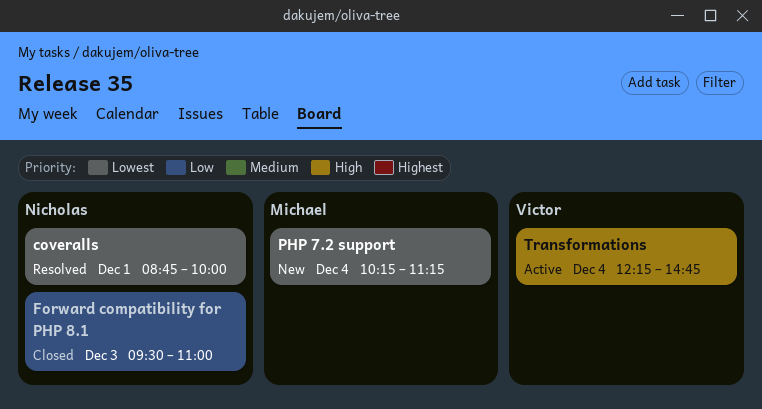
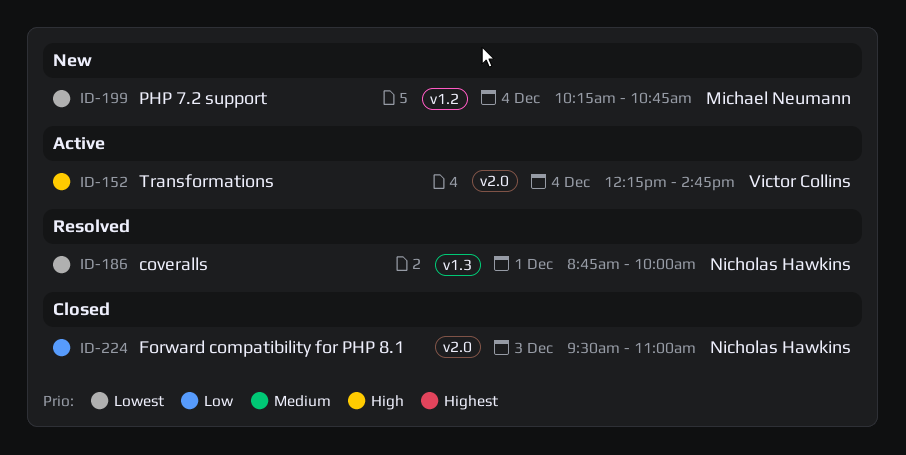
PHP 7.2 support, ends: 11:15 -> 10:45

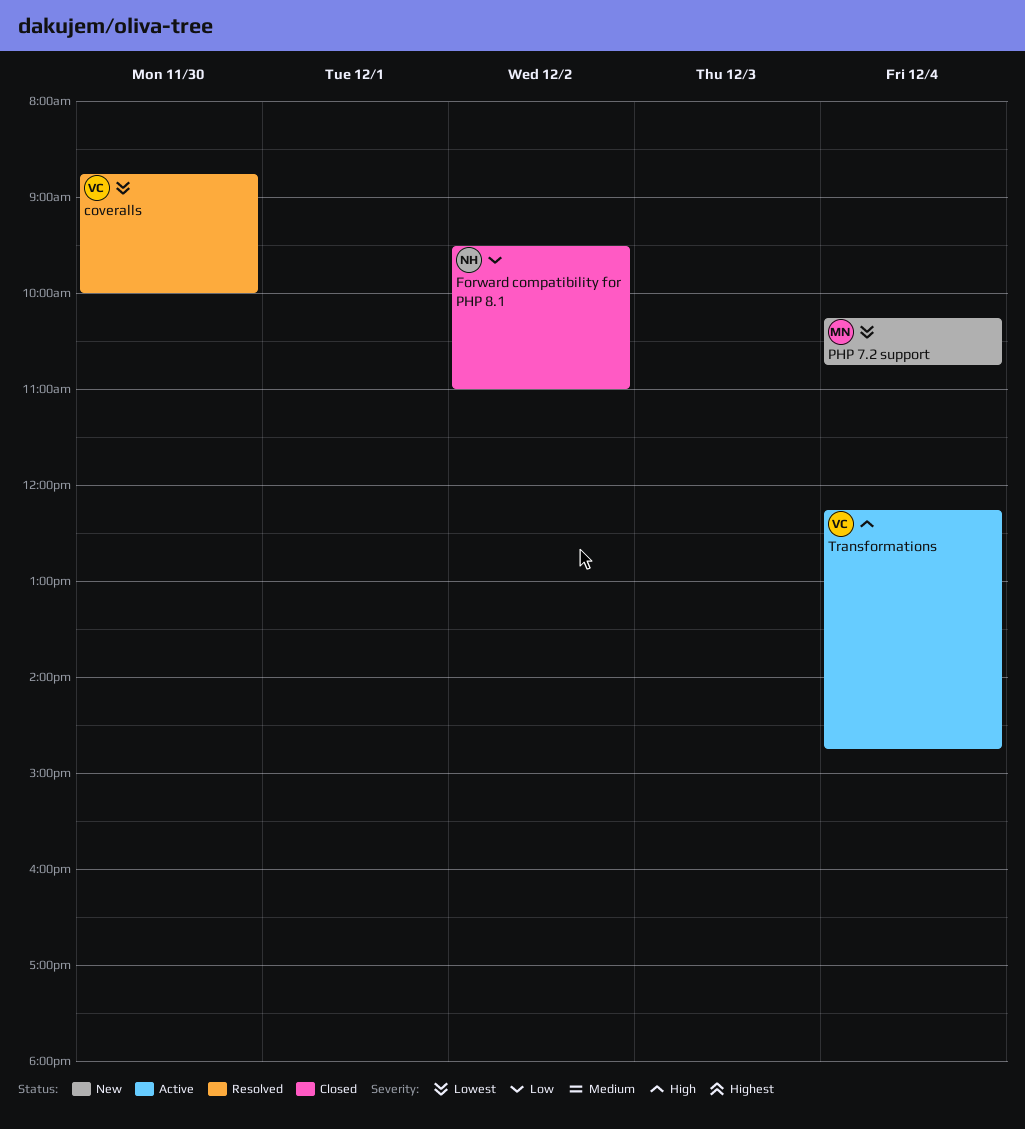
coveralls, owner: Nicholas Hawkins -> Victor Collins
coveralls, day: Dec 1 -> Nov 30
Forward compatibility for PHP 8.1, day: Dec 3 -> Dec 2

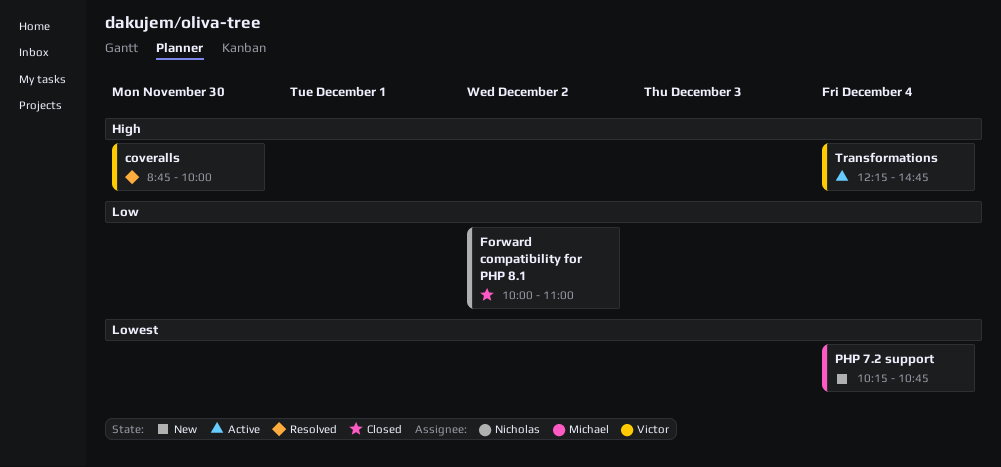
coveralls, priority: Lowest -> High
Forward compatibility for PHP 8.1, begins: 09:30 -> 10:00

